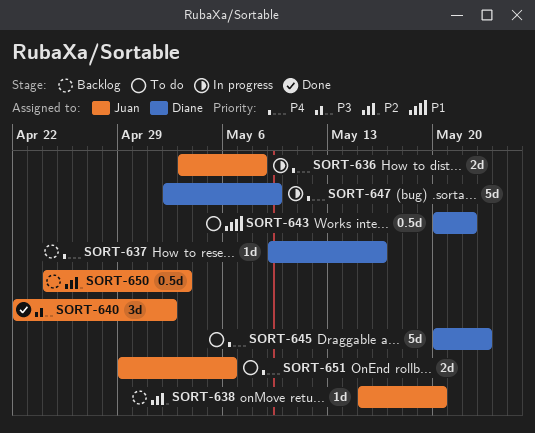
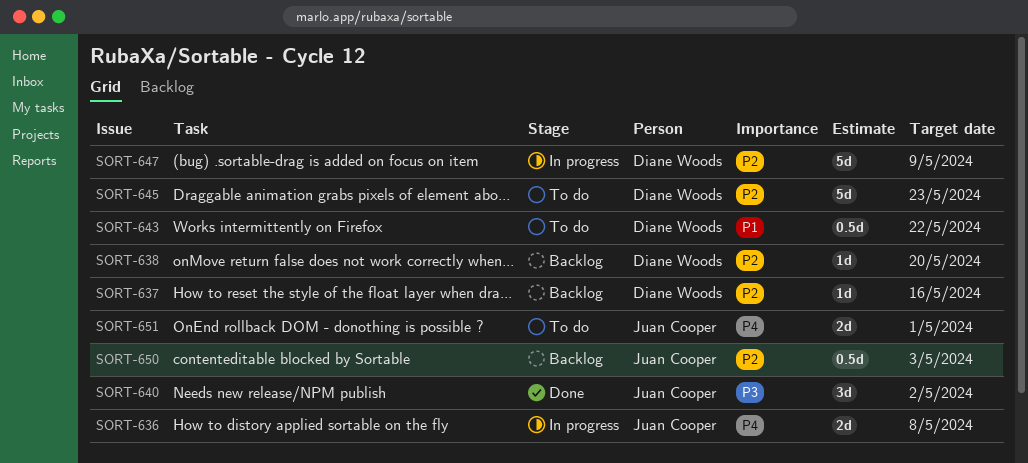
SORT-637, priority: P4 -> P2
SORT-638, owner: Juan Cooper -> Diane Woods
SORT-645, priority: P4 -> P2
SORT-647, priority: P4 -> P2
SORT-651, due: May 6 -> May 1

